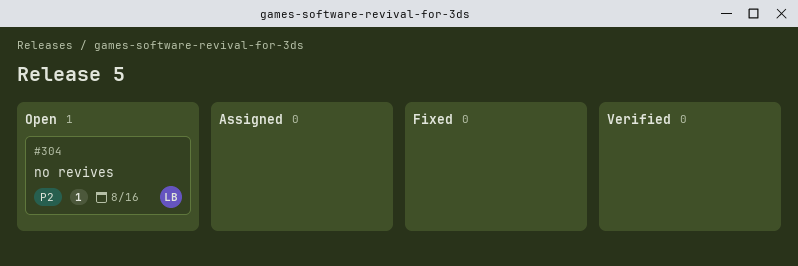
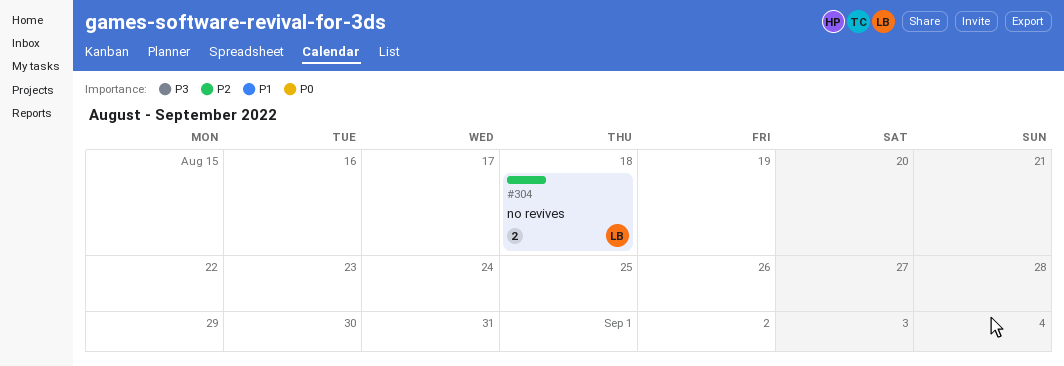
#304, estimate: 1 -> 2
#304, due: Aug 16 -> Aug 18

